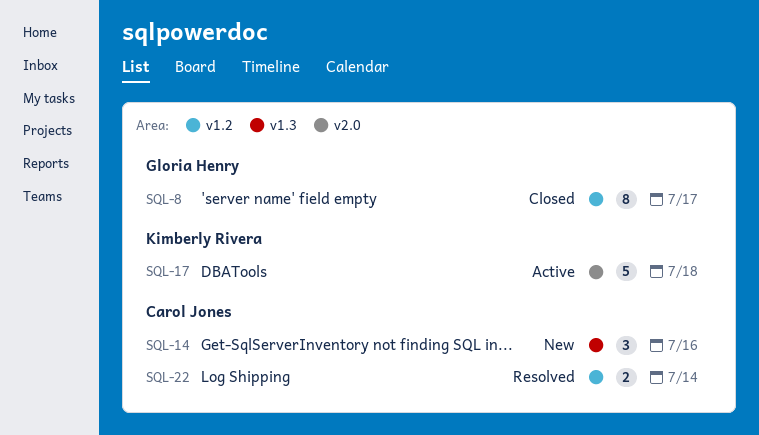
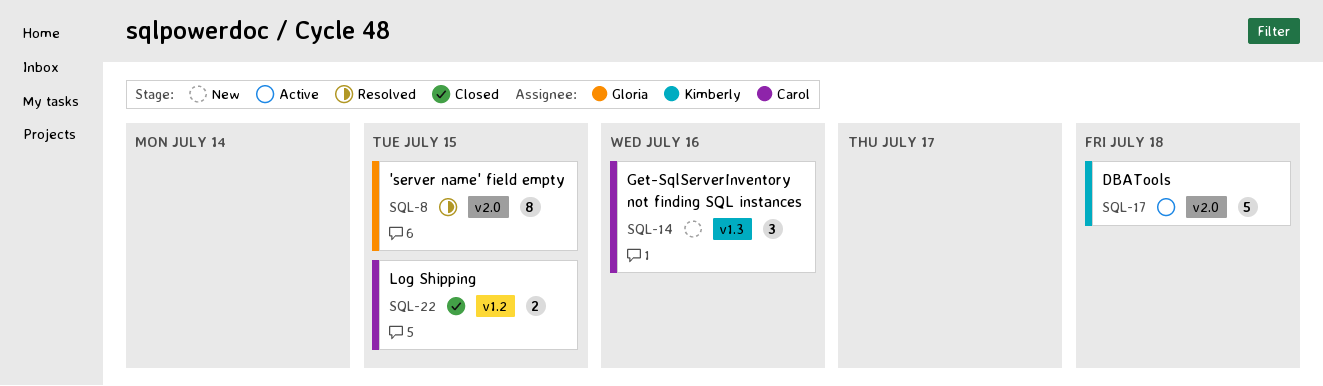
SQL-8, status: Closed -> Resolved
SQL-8, label: v1.2 -> v2.0
SQL-8, due: Jul 17 -> Jul 15
SQL-22, status: Resolved -> Closed
SQL-22, due: Jul 14 -> Jul 15

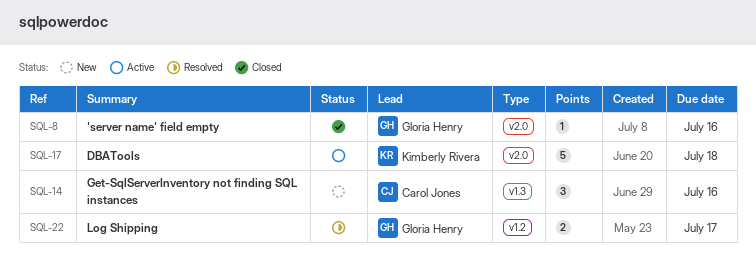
SQL-8, status: Resolved -> Closed
SQL-8, estimate: 8 -> 1
SQL-8, due: Jul 15 -> Jul 16
SQL-22, status: Closed -> Resolved
SQL-22, owner: Carol Jones -> Gloria Henry
SQL-22, due: Jul 15 -> Jul 17

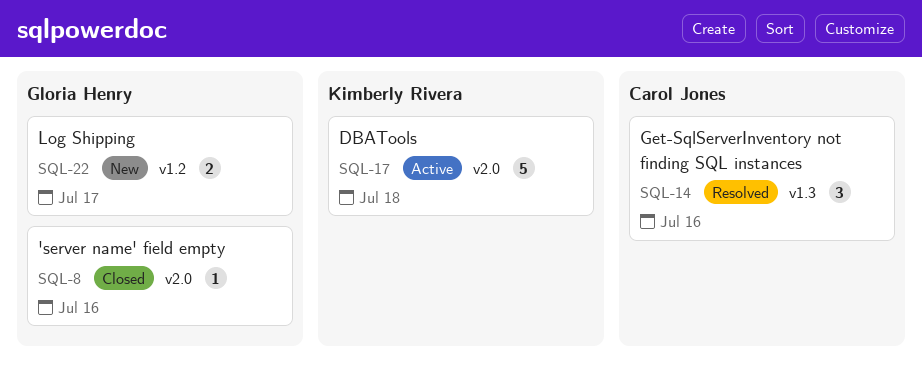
SQL-14, status: New -> Resolved
SQL-22, status: Resolved -> New

